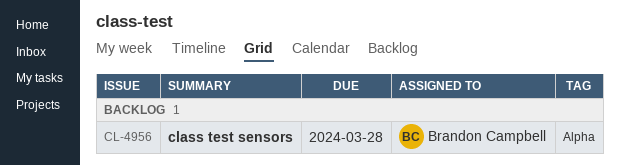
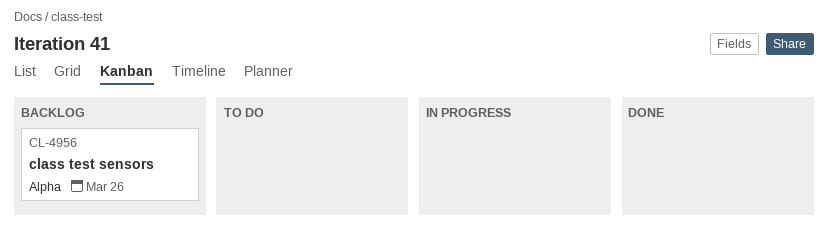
CL-4956, due: Mar 28 -> Mar 26

